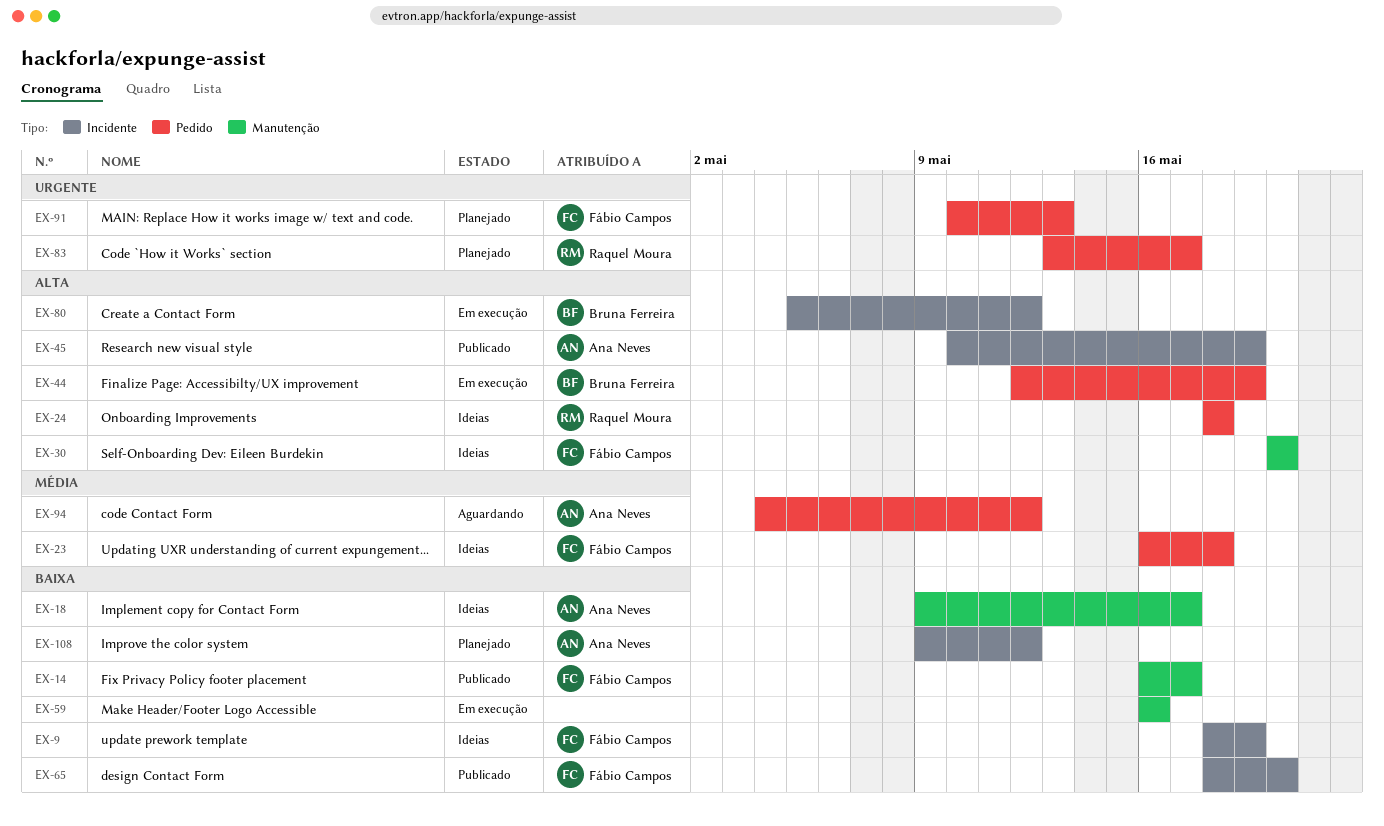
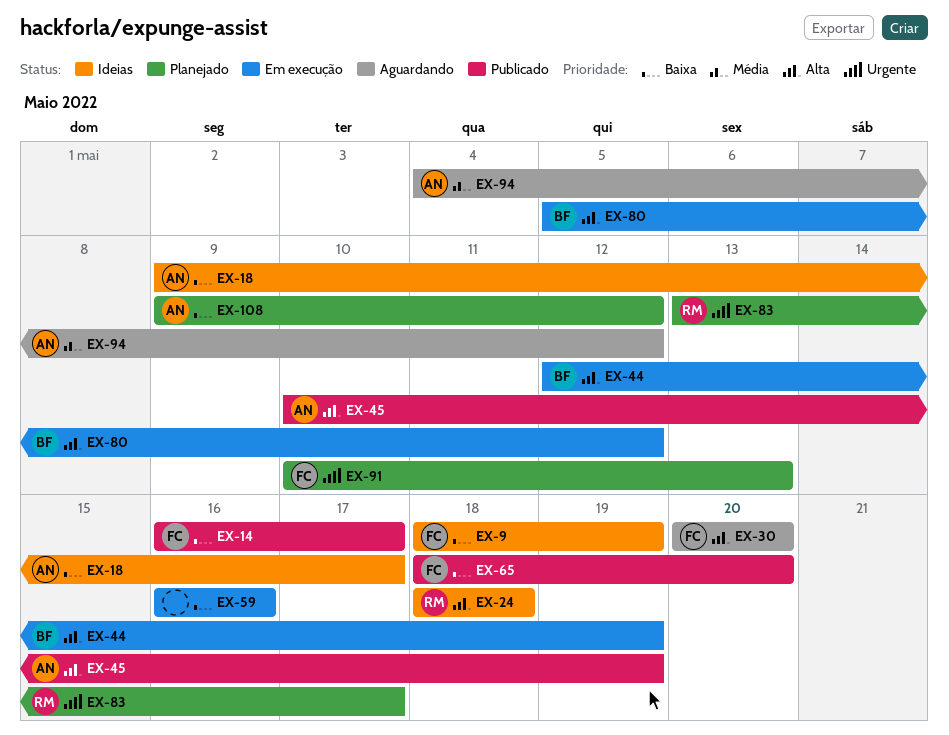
EX-23: present -> none
EX-30, status: Ideias -> Aguardando

